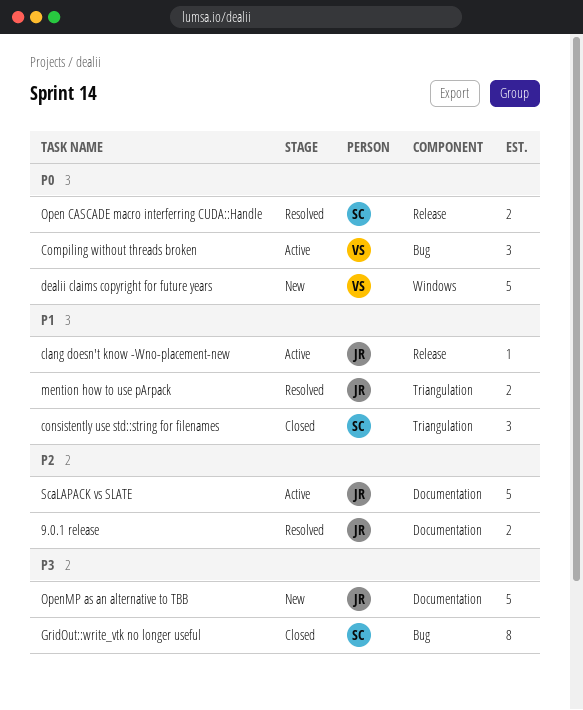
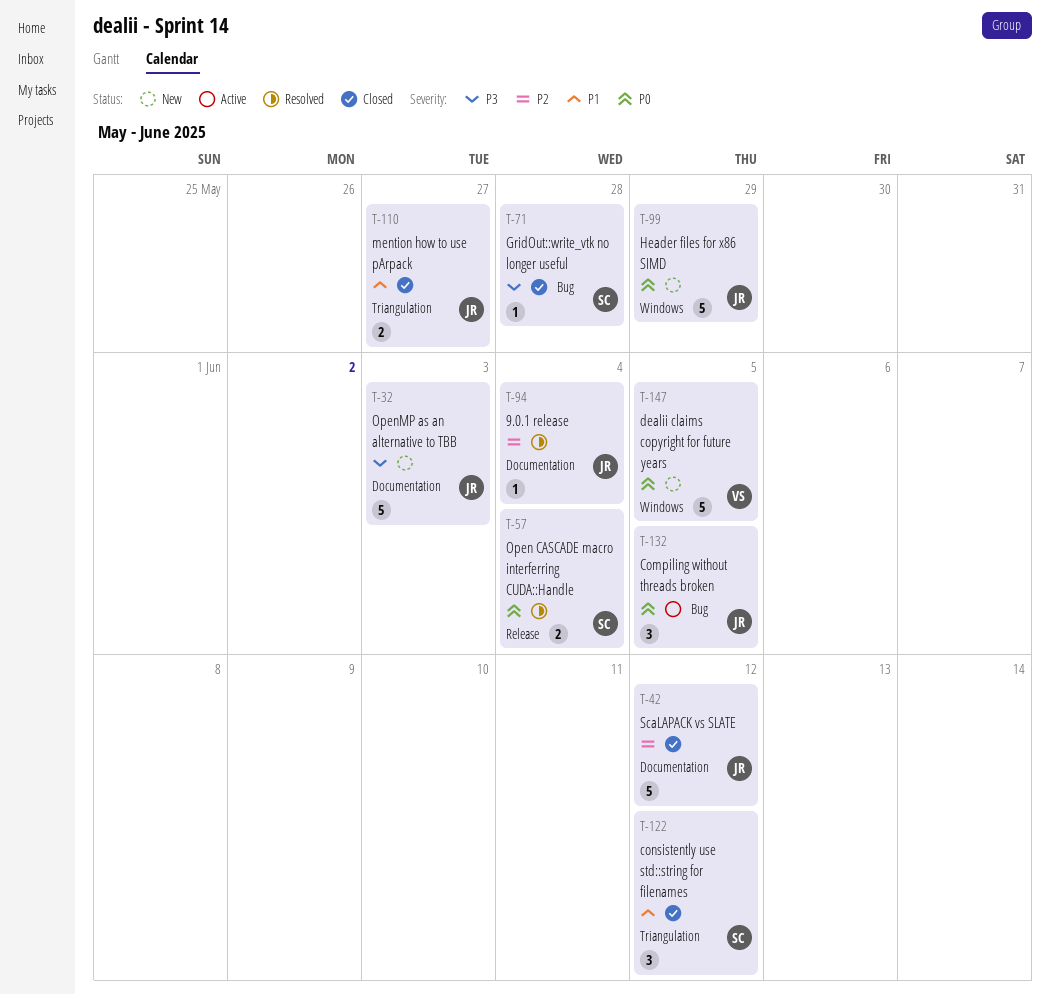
9.0.1 release, estimate: 2 -> 1
clang doesn't know -Wno-placement-new: present -> none
Compiling without threads broken, owner: VS -> JR
GridOut::write_vtk no longer useful, estimate: 8 -> 1
Header files for x86 SIMD: none -> present
mention how to use pArpack, status: Resolved -> Closed
ScaLAPACK vs SLATE, status: Active -> Closed

